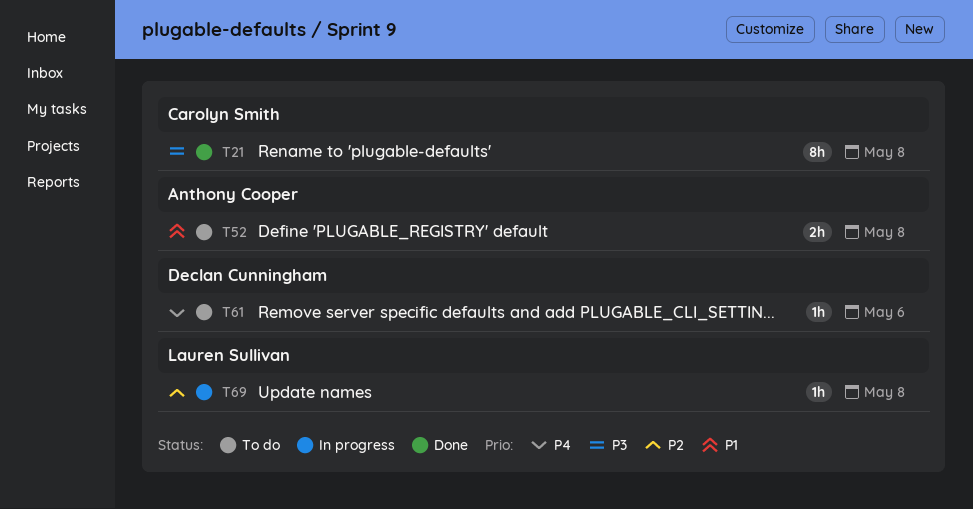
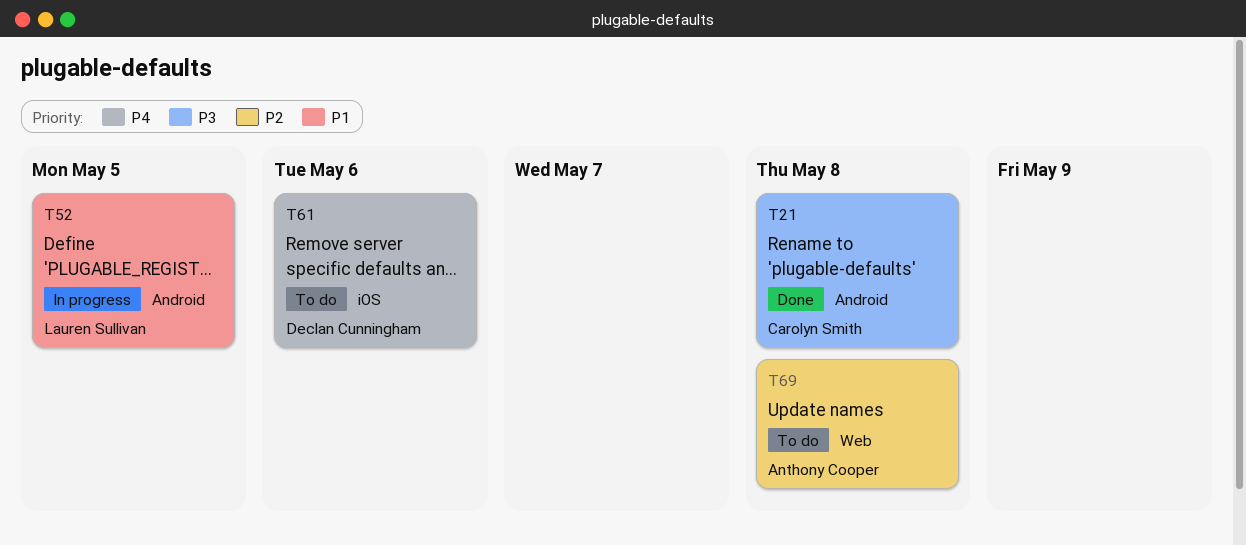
T52, status: To do -> In progress
T52, owner: Anthony Cooper -> Lauren Sullivan
T52, due: May 8 -> May 5
T69, status: In progress -> To do
T69, owner: Lauren Sullivan -> Anthony Cooper

